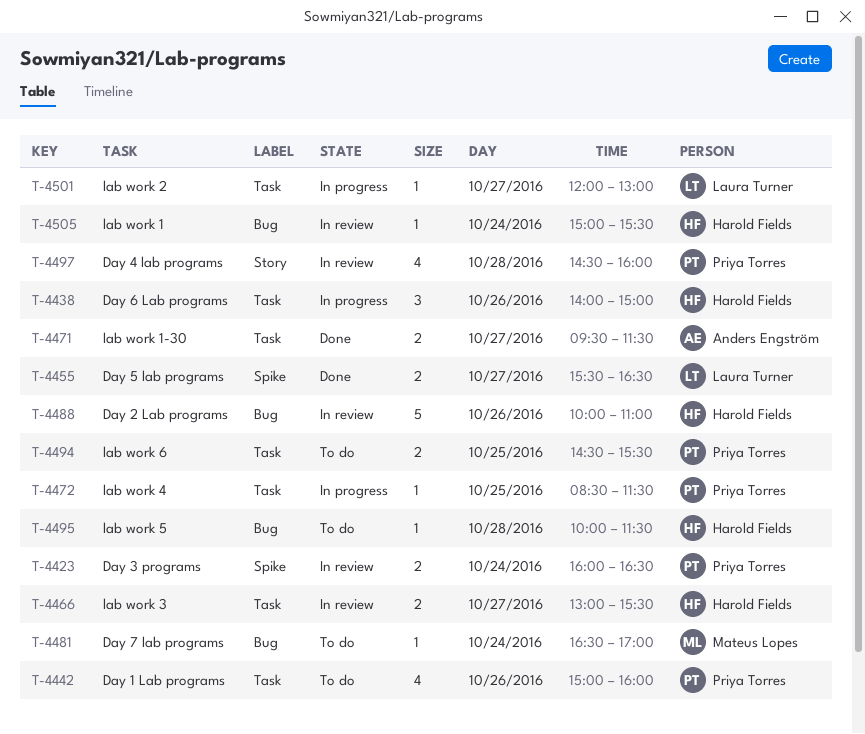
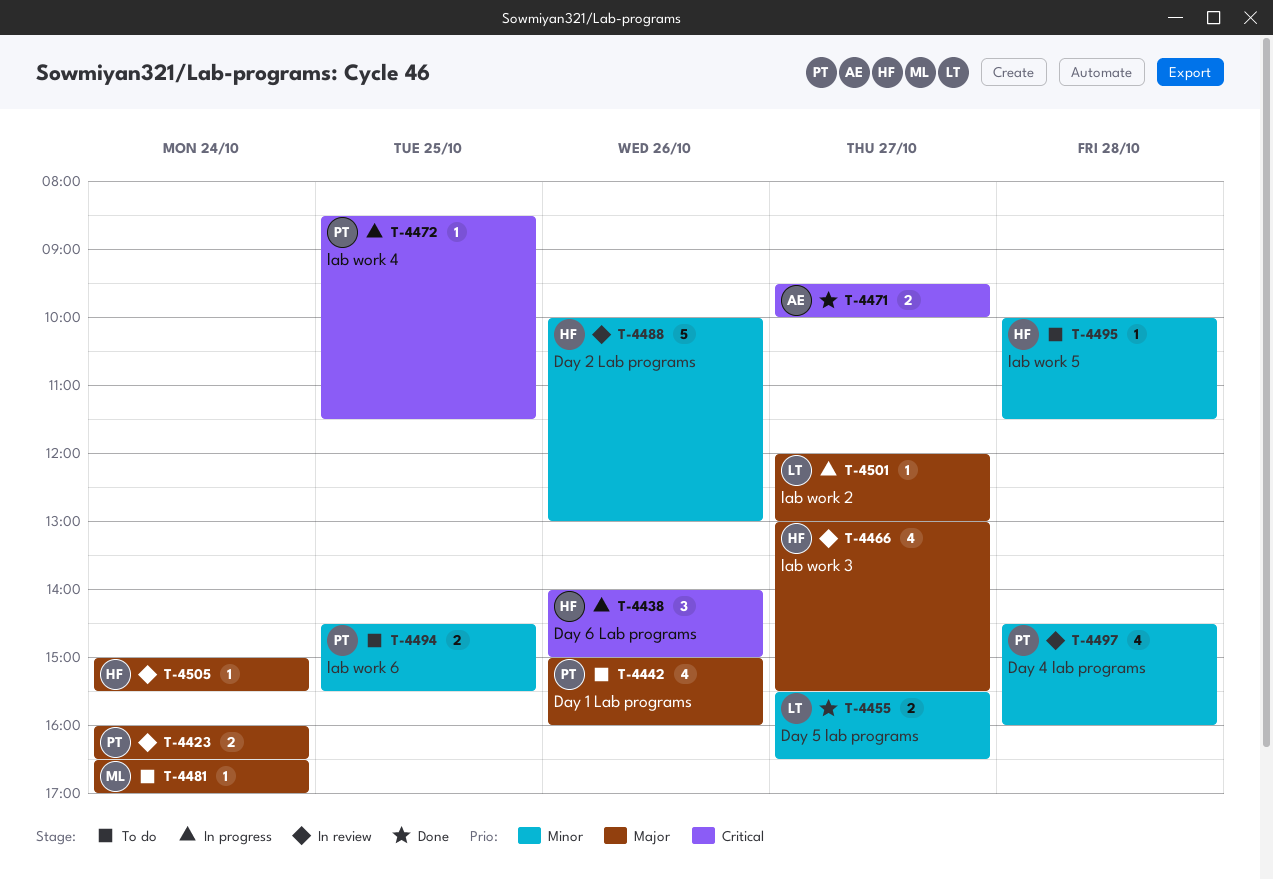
T-4466, estimate: 2 -> 4
T-4471, ends: 11:30 -> 10:00
T-4488, ends: 11:00 -> 13:00

